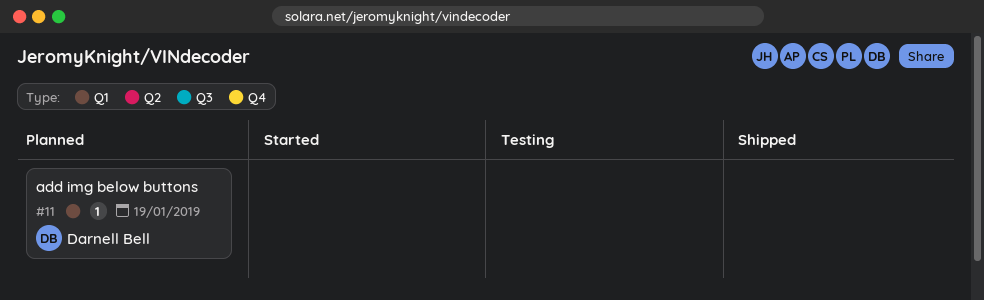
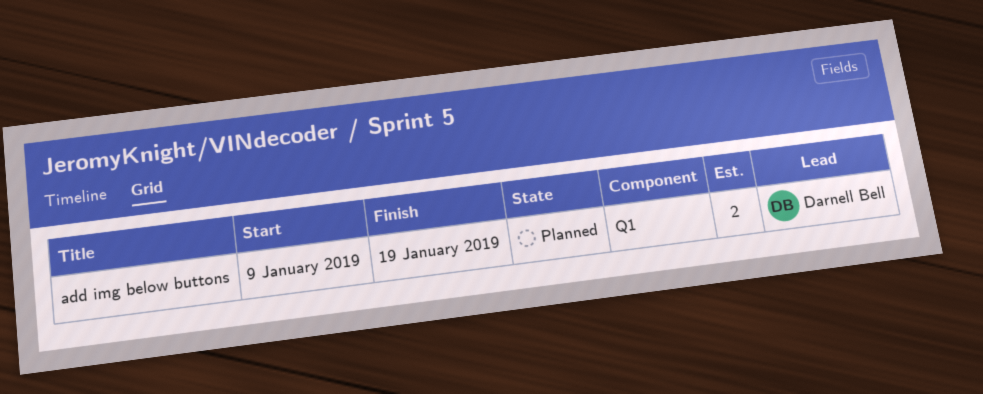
add img below buttons, estimate: 1 -> 2

